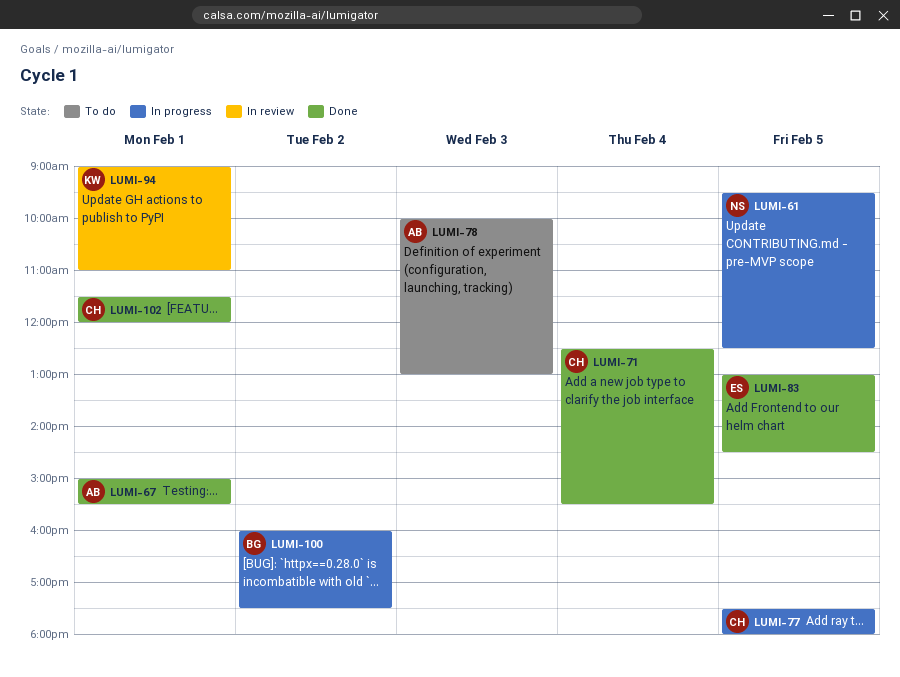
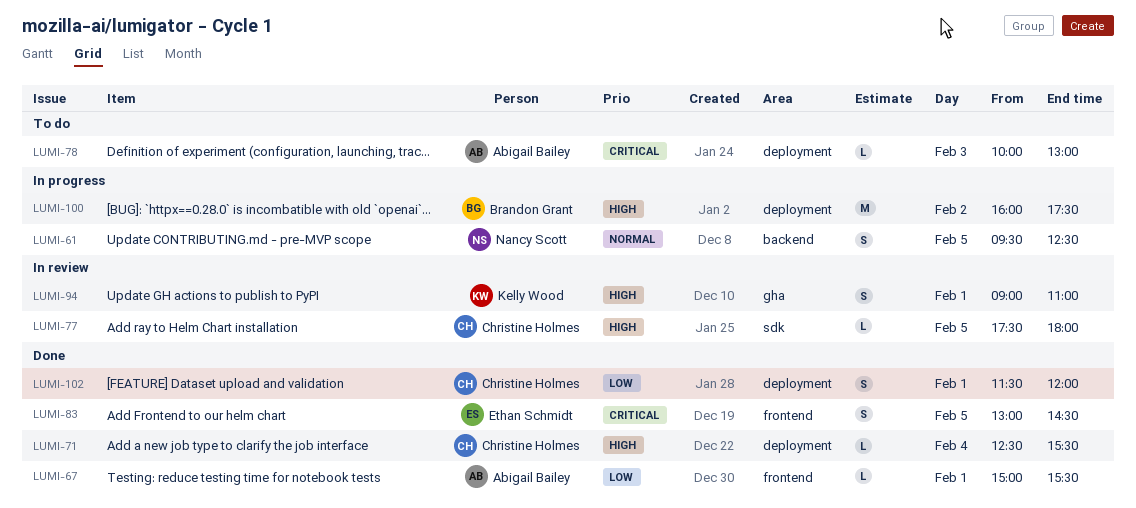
LUMI-77, status: In progress -> In review

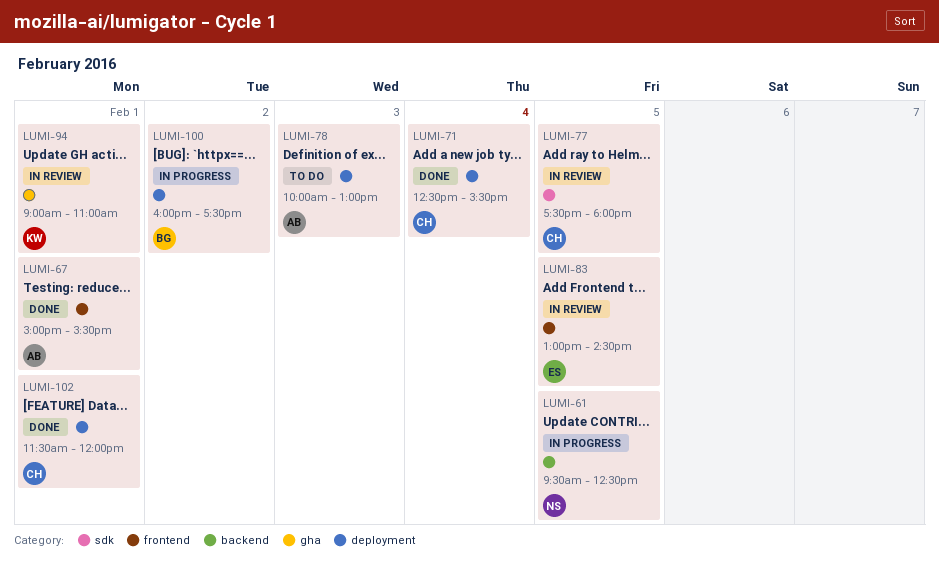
LUMI-83, status: Done -> In review

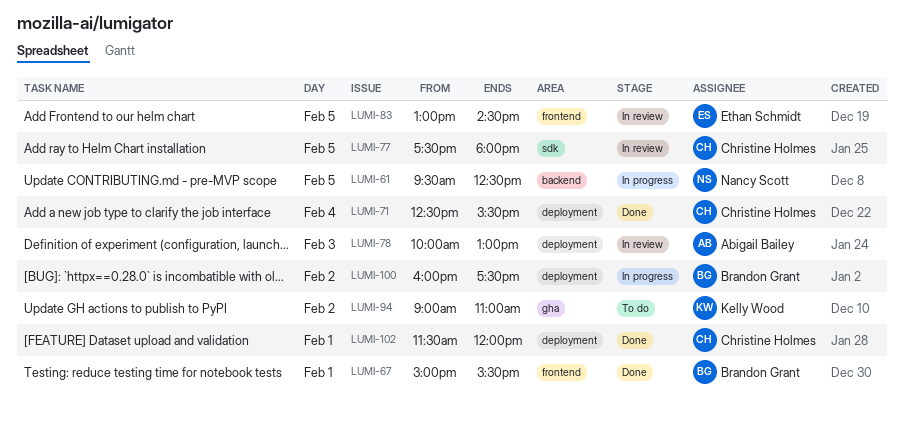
LUMI-67, owner: Abigail Bailey -> Brandon Grant
LUMI-78, status: To do -> In review
LUMI-94, status: In review -> To do
LUMI-94, day: Feb 1 -> Feb 2

